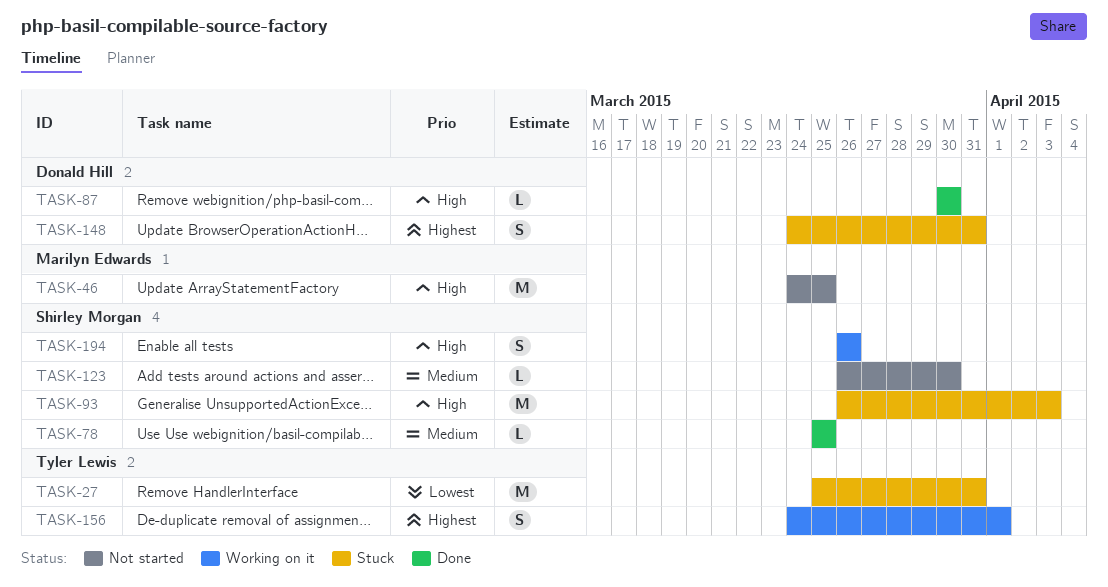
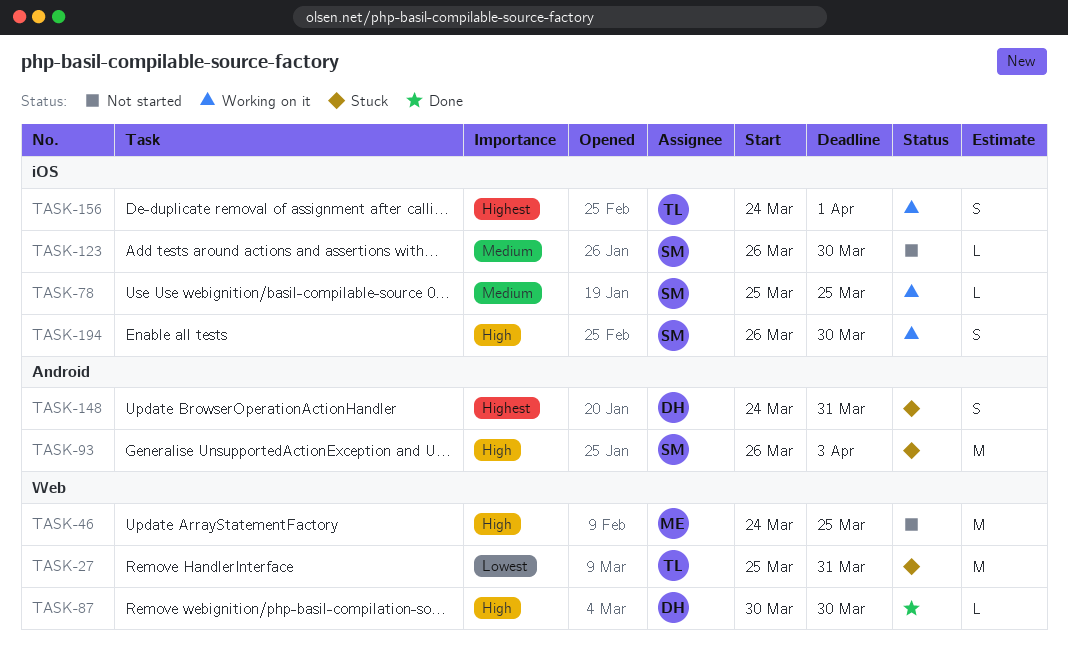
TASK-78, status: Done -> Working on it
TASK-194, due: Mar 26 -> Mar 30

